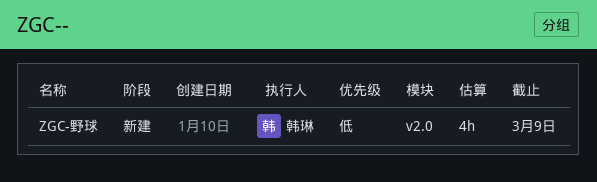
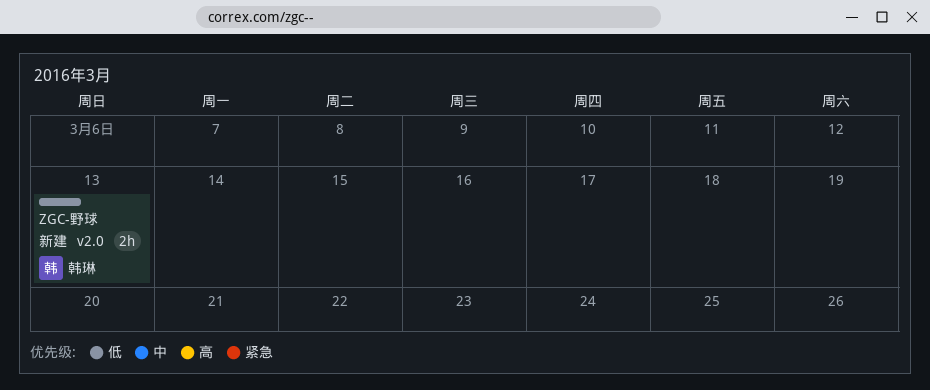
ZGC-野球, estimate: 4h -> 2h
ZGC-野球, due: Mar 9 -> Mar 13

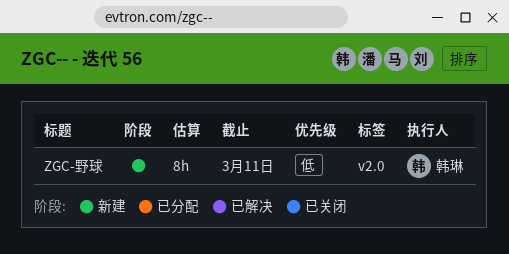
ZGC-野球, estimate: 2h -> 8h
ZGC-野球, due: Mar 13 -> Mar 11

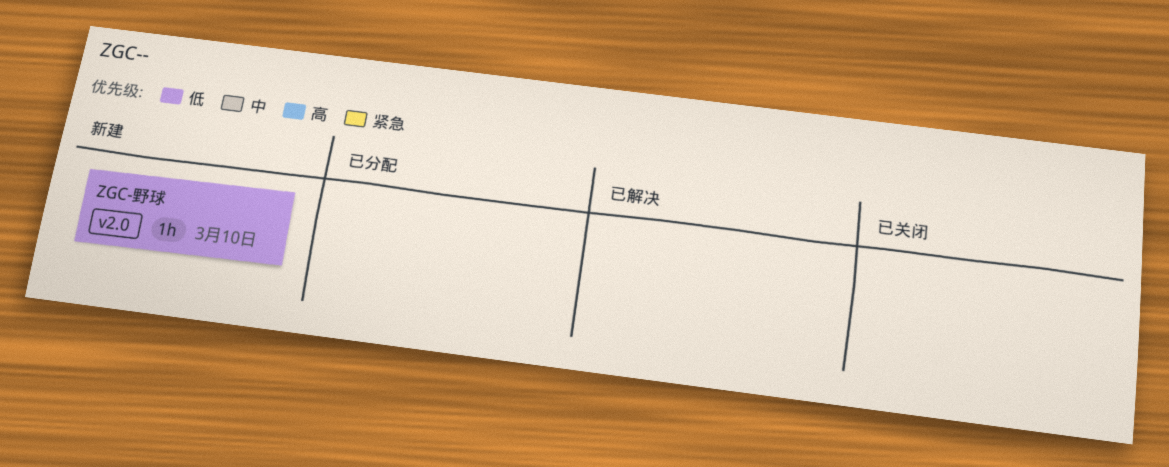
ZGC-野球, estimate: 8h -> 1h
ZGC-野球, due: Mar 11 -> Mar 10

